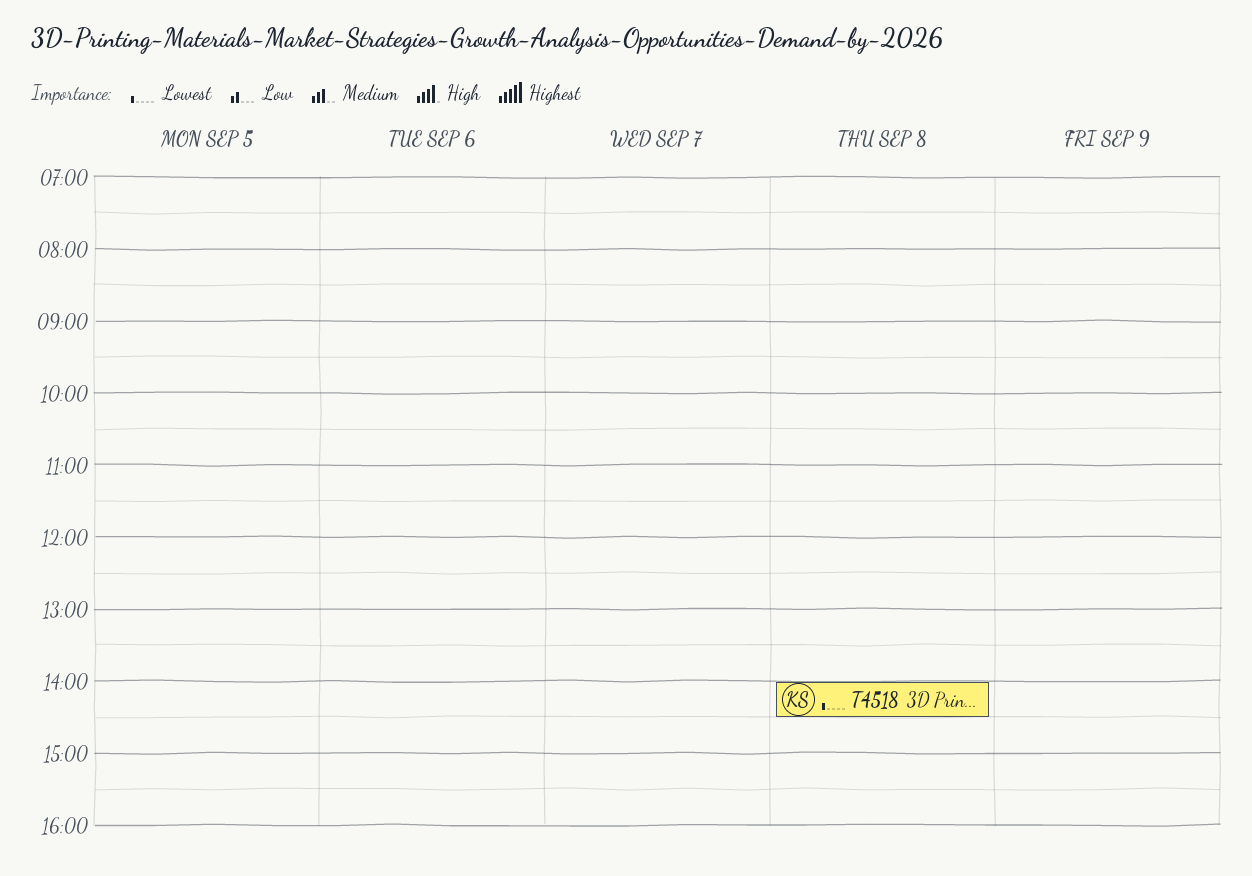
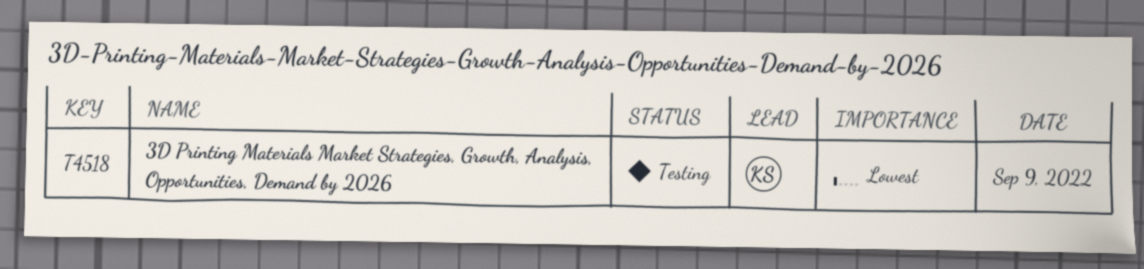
T4518, day: Sep 8 -> Sep 9

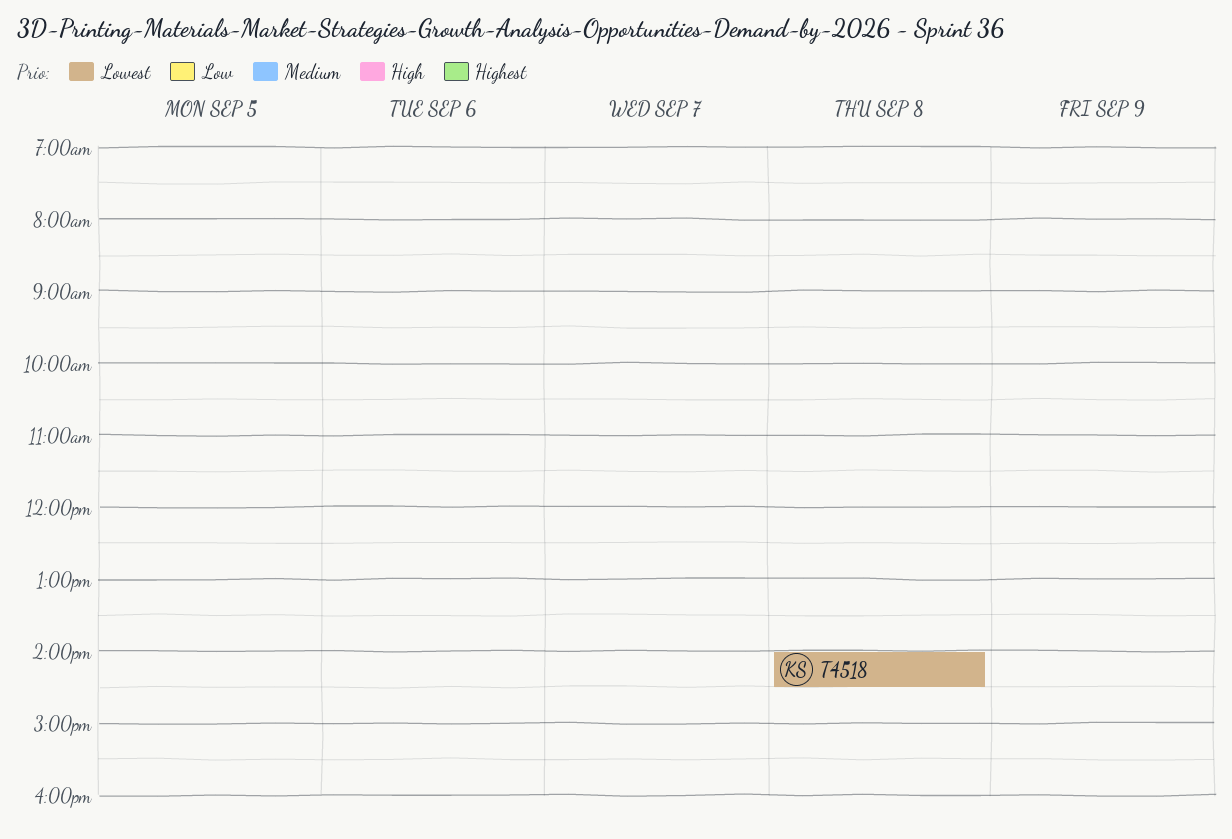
T4518, day: Sep 9 -> Sep 8

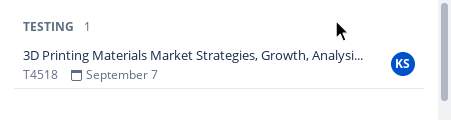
T4518, day: Sep 8 -> Sep 7

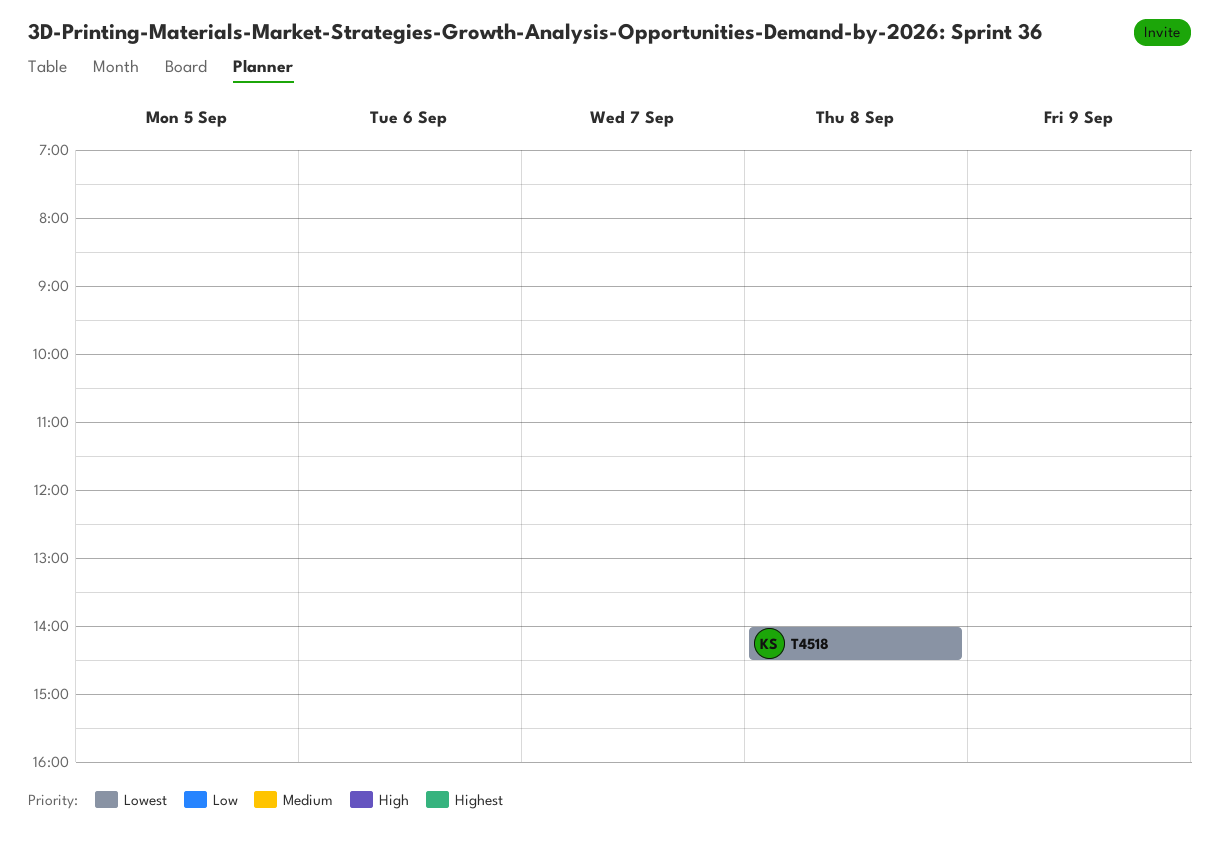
T4518, day: Sep 7 -> Sep 8

